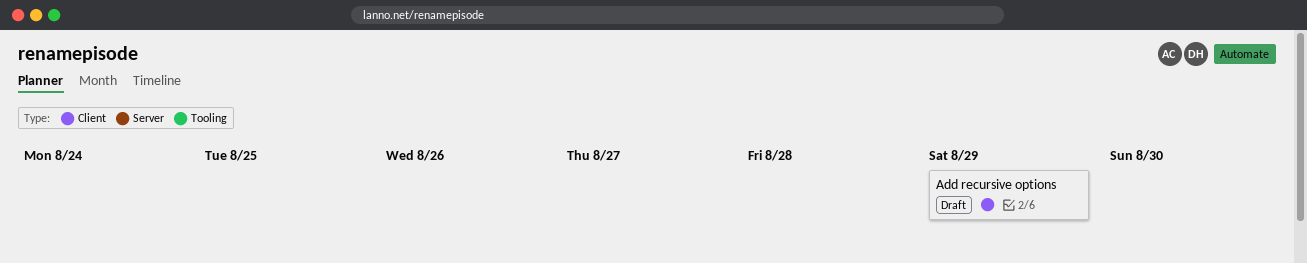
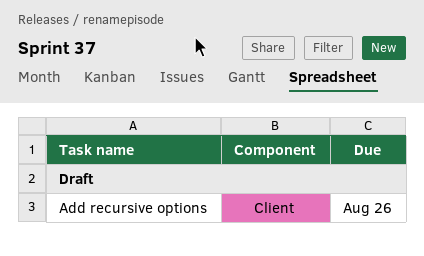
Add recursive options, due: Aug 29 -> Aug 26

